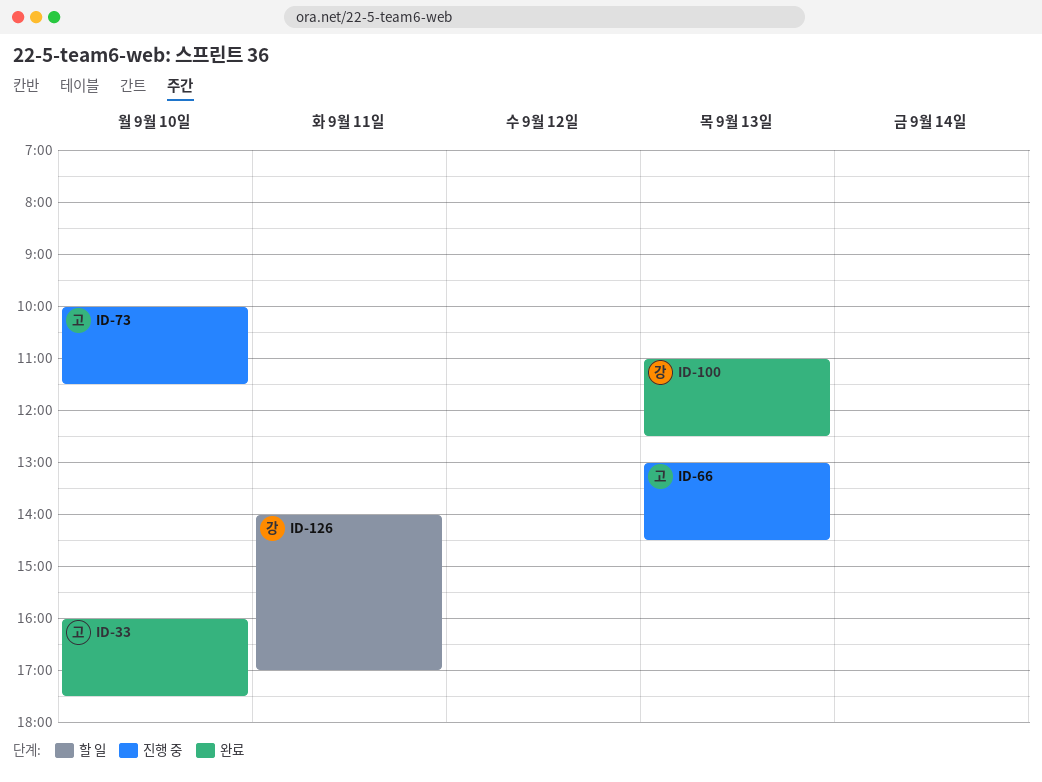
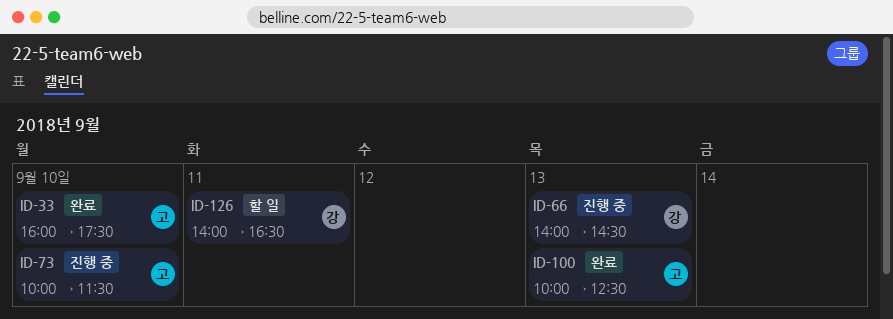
ID-66, owner: 고 -> 강
ID-66, begins: 13:00 -> 14:00
ID-100, owner: 강 -> 고
ID-100, begins: 11:00 -> 10:00
ID-126, ends: 17:00 -> 16:30

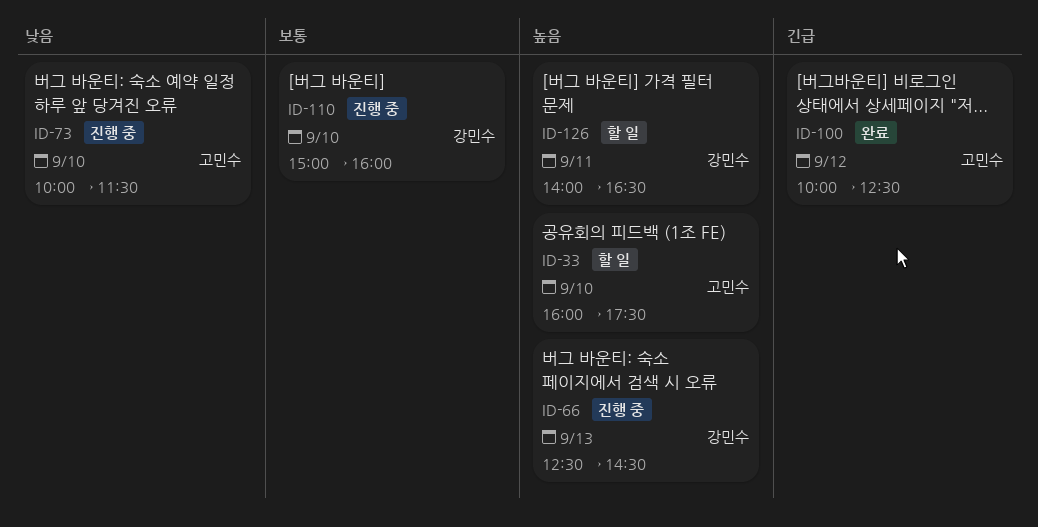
ID-33, status: 완료 -> 할 일
ID-66, begins: 14:00 -> 12:30
ID-100, day: Sep 13 -> Sep 12
ID-110: none -> present

